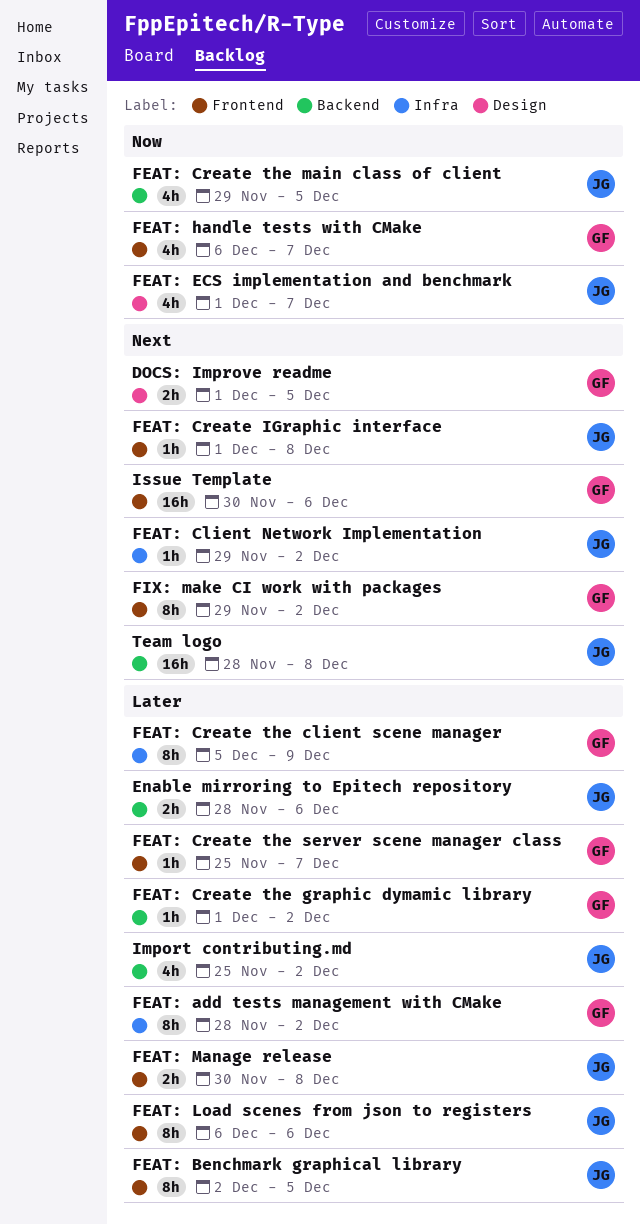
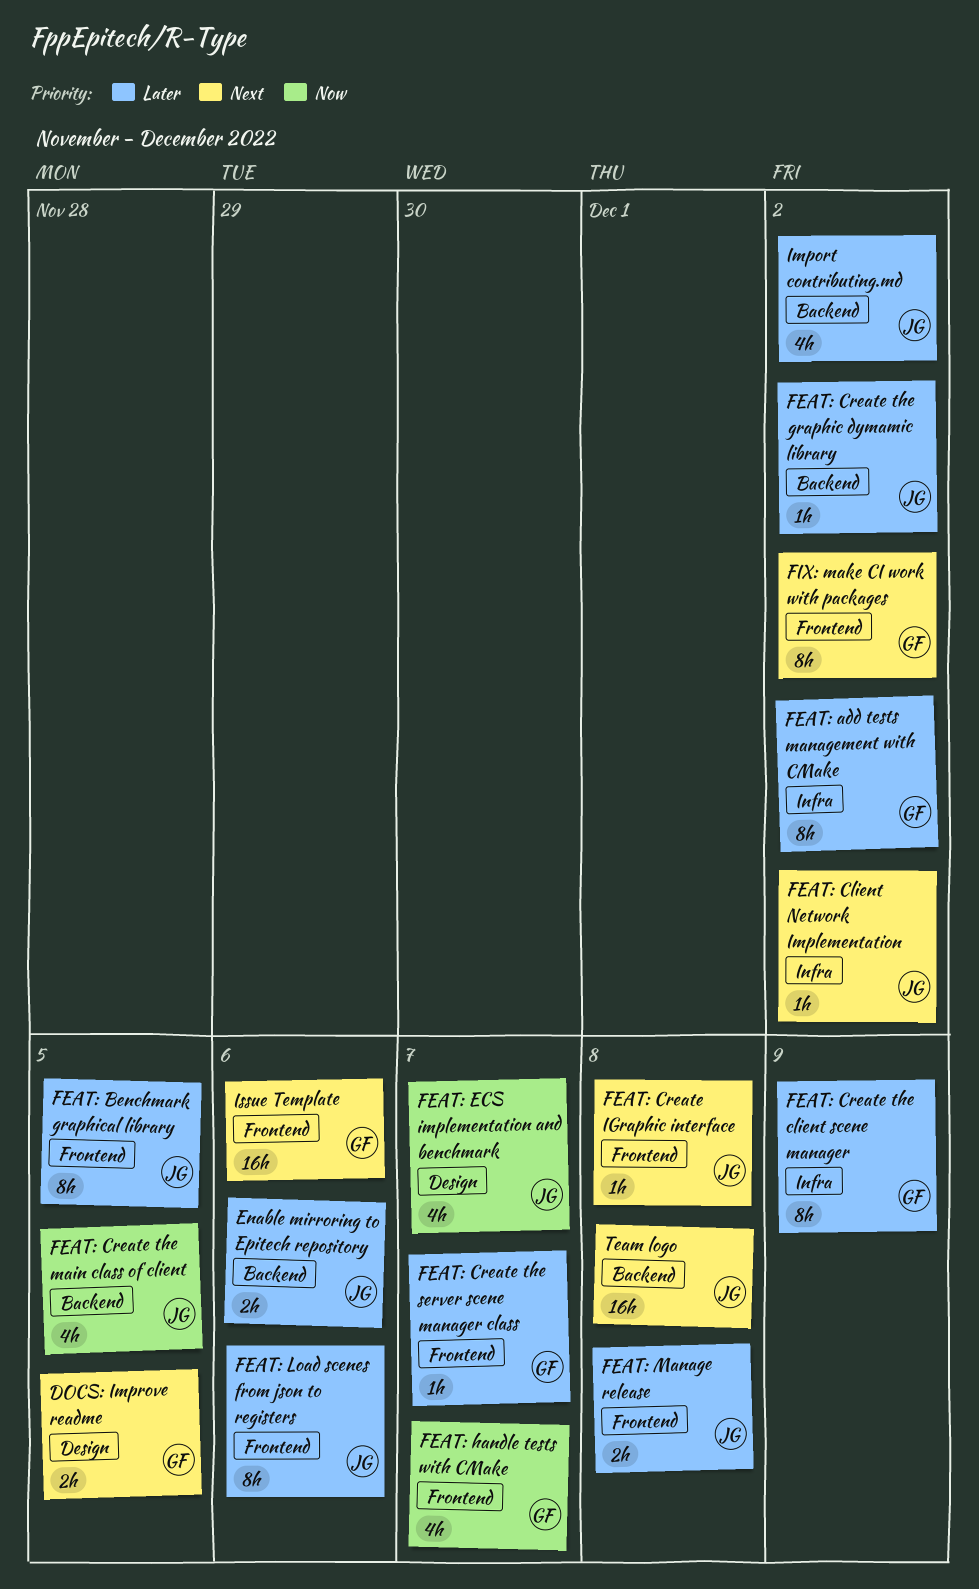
FEAT: Create the graphic dymamic library, owner: GF -> JG

